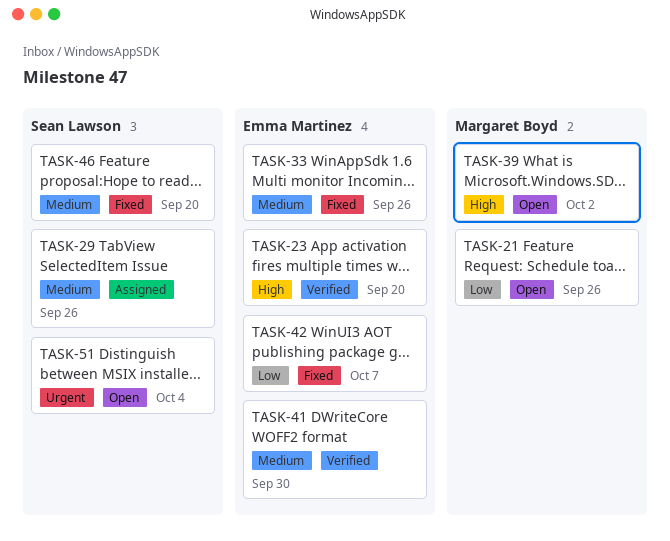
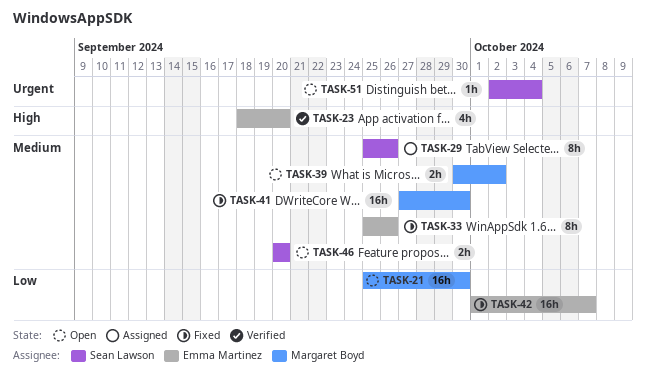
TASK-21, due: Sep 26 -> Sep 30
TASK-39, priority: High -> Medium
TASK-41, status: Verified -> Fixed
TASK-41, owner: Emma Martinez -> Margaret Boyd
TASK-46, status: Fixed -> Open

